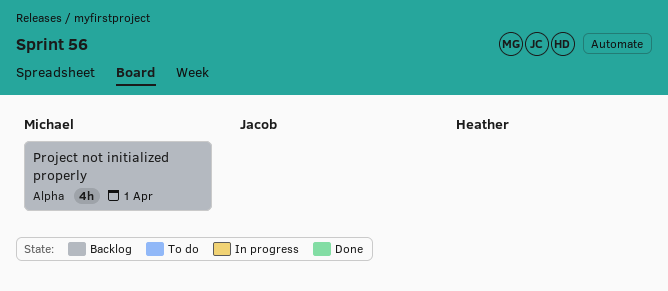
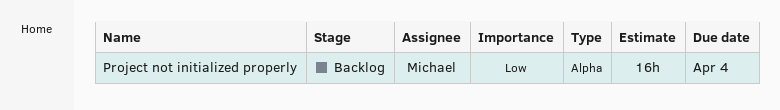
Project not initialized properly, estimate: 4h -> 16h
Project not initialized properly, due: Apr 1 -> Apr 4

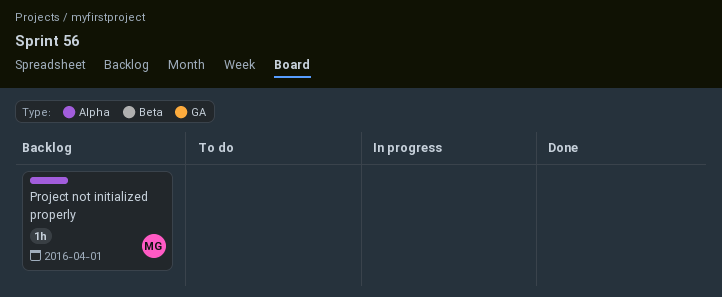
Project not initialized properly, estimate: 16h -> 1h
Project not initialized properly, due: Apr 4 -> Apr 1

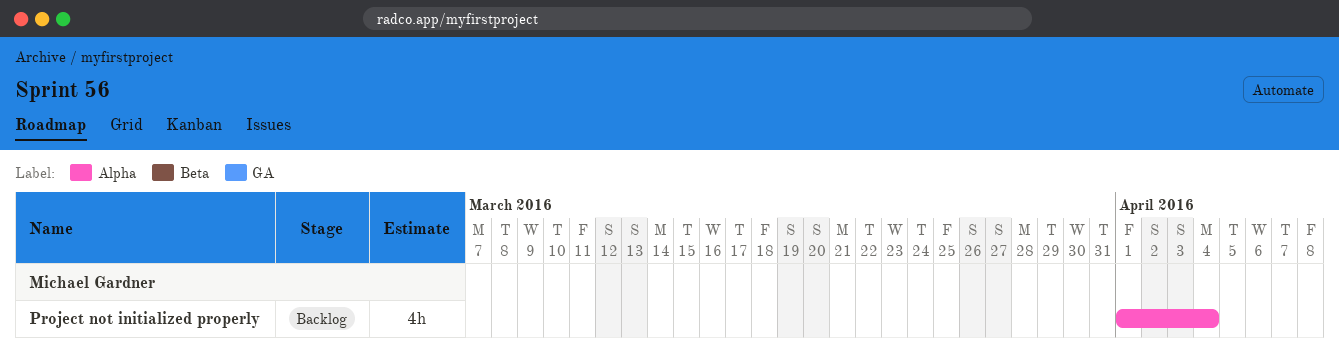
Project not initialized properly, estimate: 1h -> 4h
Project not initialized properly, due: Apr 1 -> Apr 4

